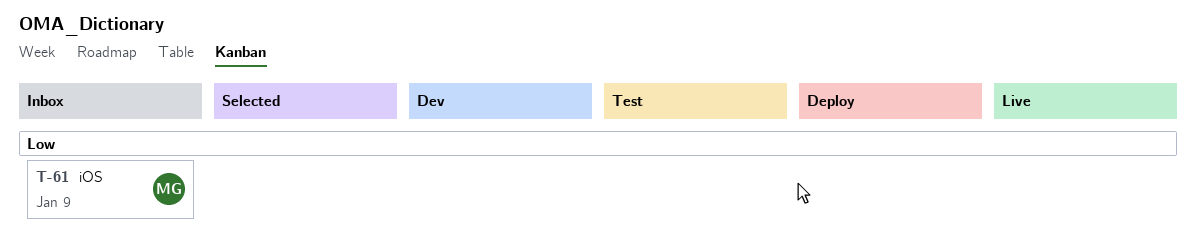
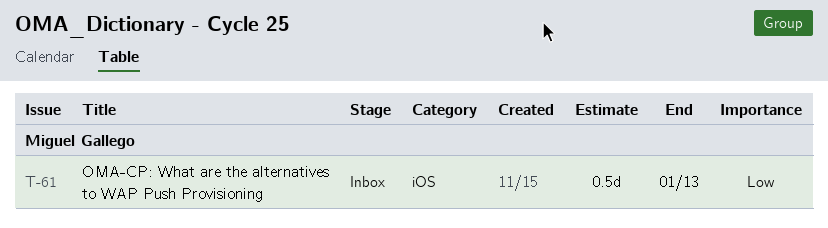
T-61, due: Jan 9 -> Jan 13

